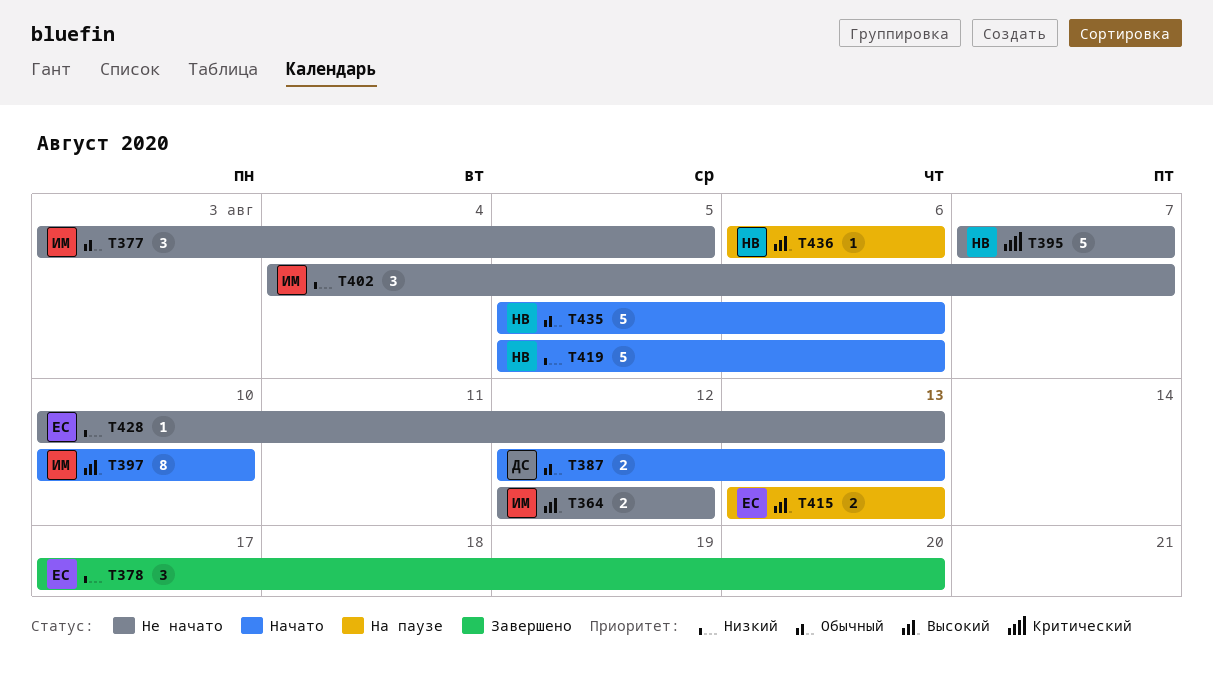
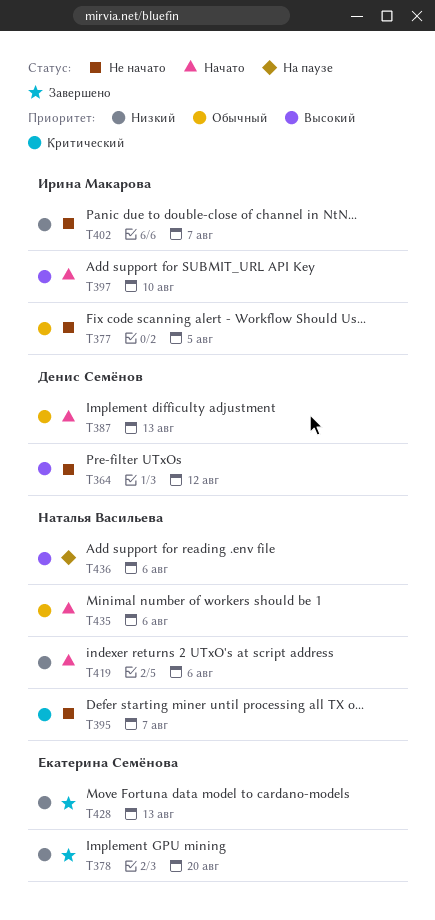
T364, owner: Ирина Макарова -> Денис Семёнов
T415: present -> none
T428, status: Не начато -> Завершено

